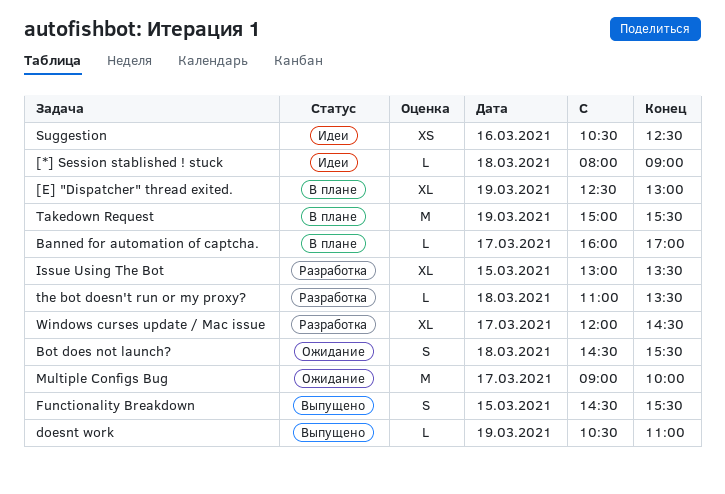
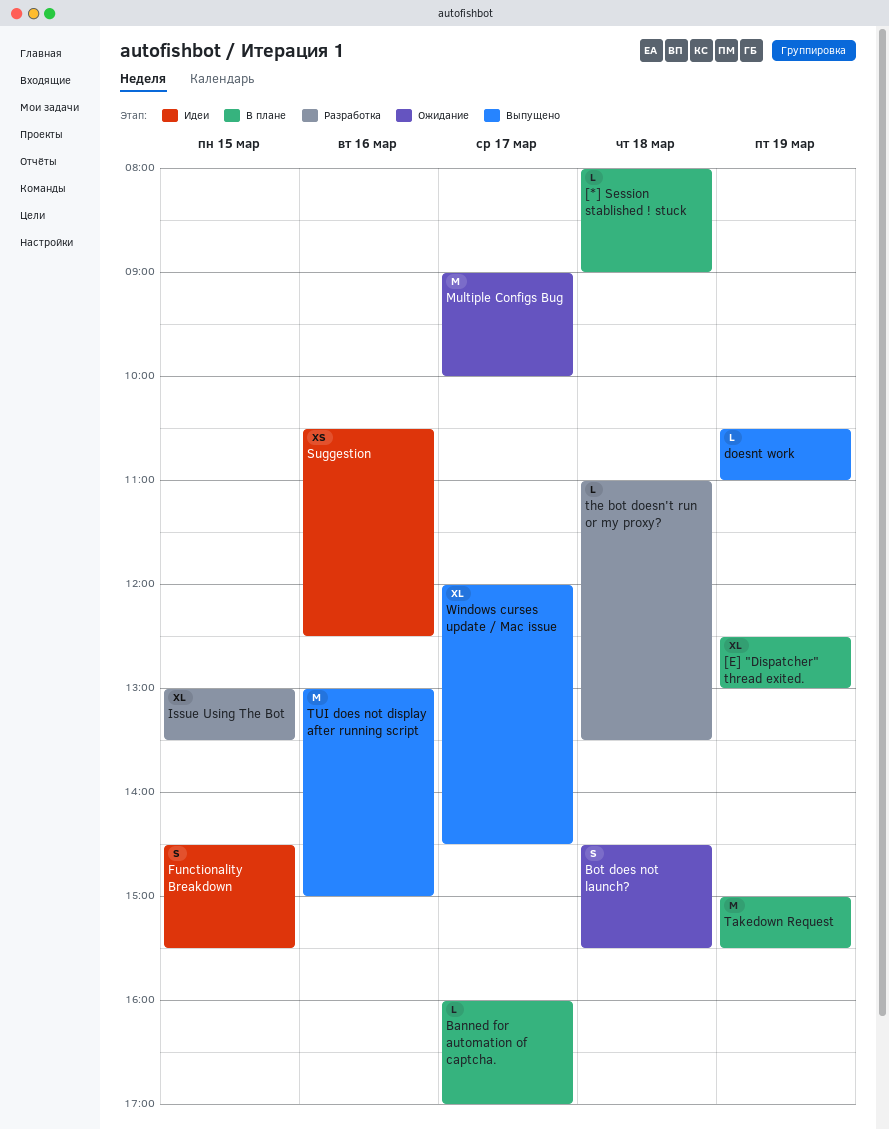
[*] Session stablished ! stuck, status: Идеи -> В плане
Functionality Breakdown, status: Выпущено -> Идеи
TUI does not display after running script: none -> present
Windows curses update / Mac issue, status: Разработка -> Выпущено

